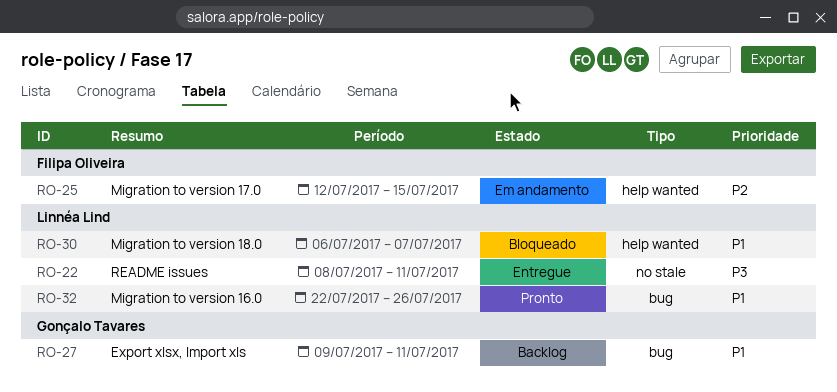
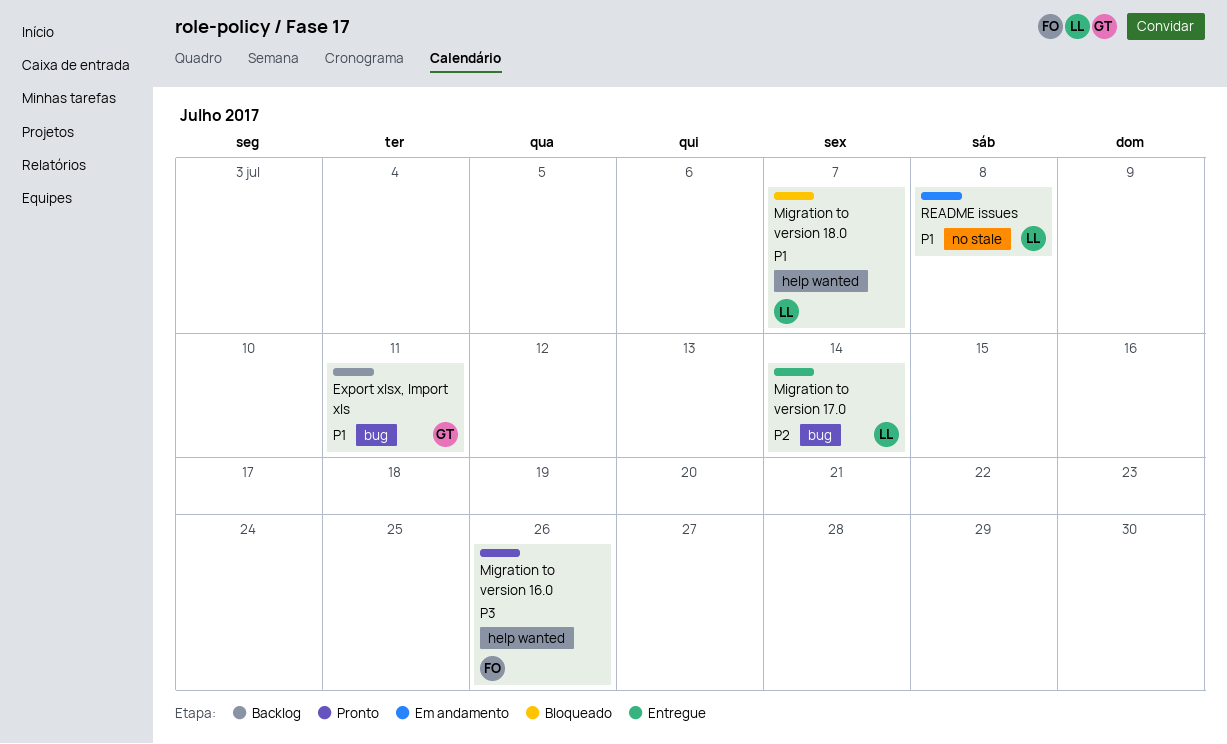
Migration to version 16.0, owner: Linnéa Lind -> Filipa Oliveira
Migration to version 16.0, priority: P1 -> P3
Migration to version 16.0, label: bug -> help wanted
Migration to version 17.0, status: Em andamento -> Entregue
Migration to version 17.0, owner: Filipa Oliveira -> Linnéa Lind
Migration to version 17.0, label: help wanted -> bug
Migration to version 17.0, due: Jul 15 -> Jul 14
README issues, status: Entregue -> Em andamento
README issues, priority: P3 -> P1
README issues, due: Jul 11 -> Jul 8

